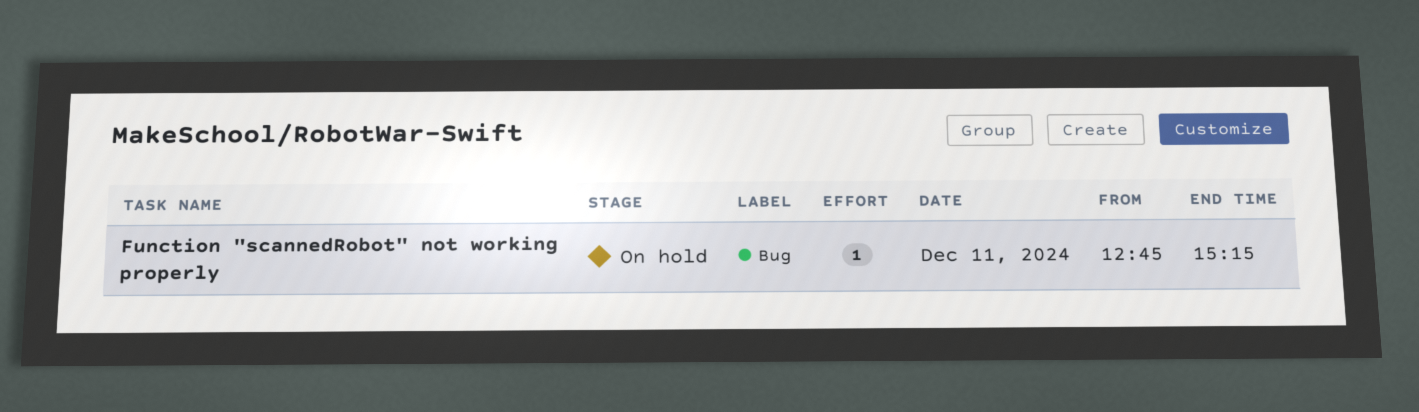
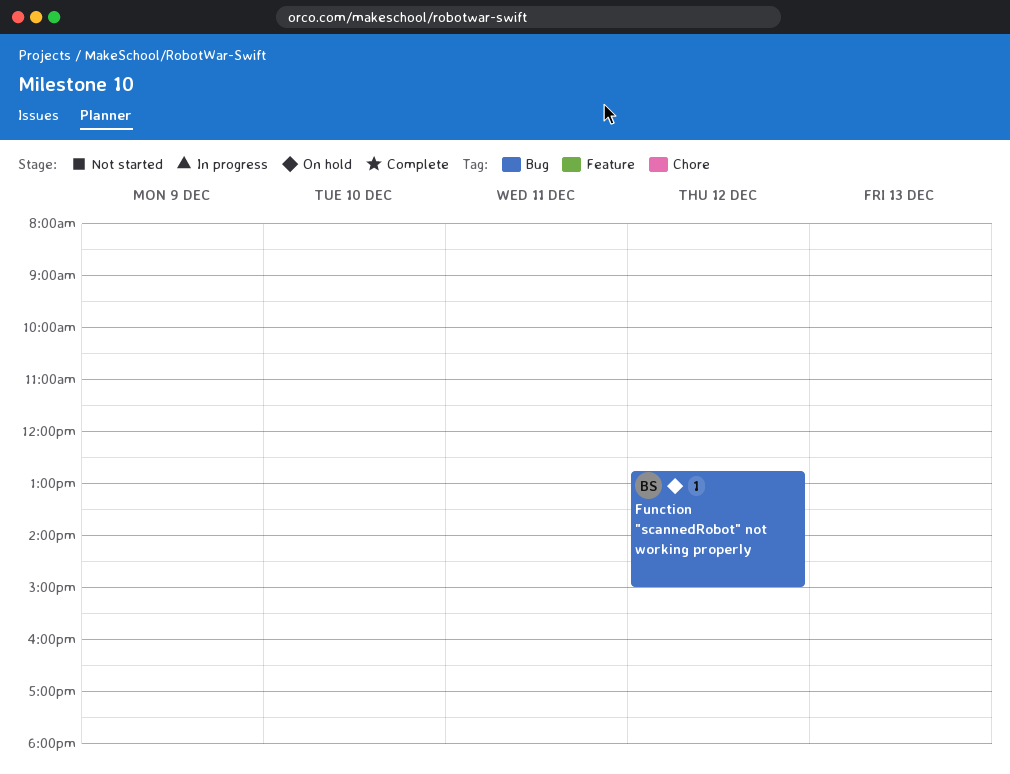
Function "scannedRobot" not working properly, day: Dec 11 -> Dec 12
Function "scannedRobot" not working properly, ends: 15:15 -> 15:00

